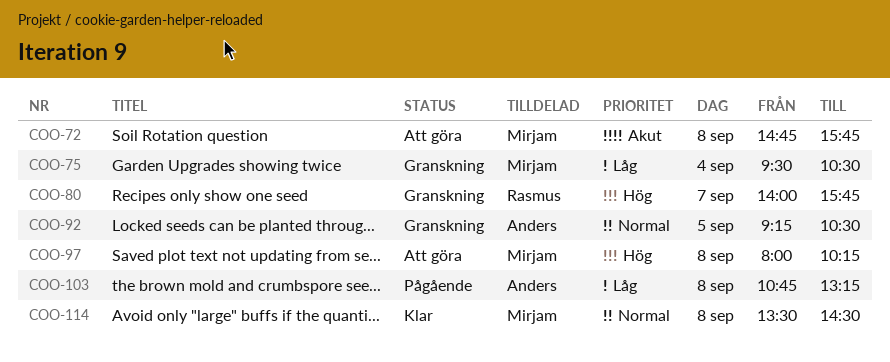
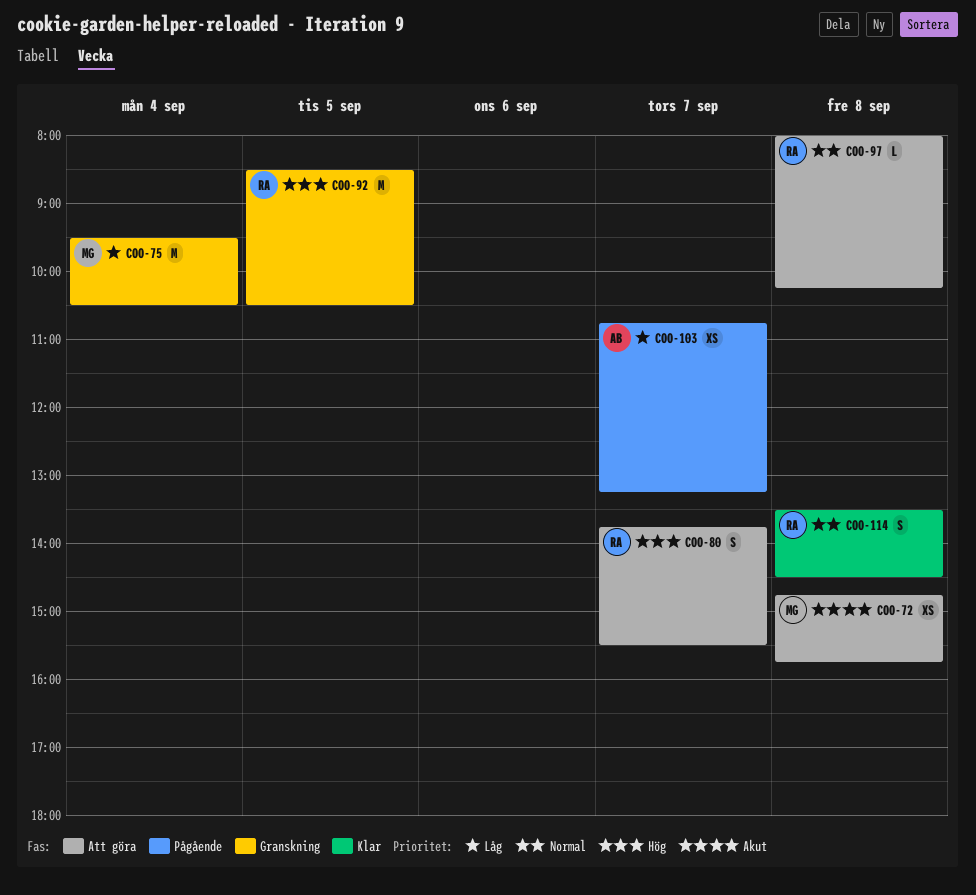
COO-80, status: Granskning -> Att göra
COO-80, begins: 14:00 -> 13:45
COO-80, ends: 15:45 -> 15:30
COO-92, owner: Anders -> Rasmus
COO-92, priority: Normal -> Hög
COO-92, begins: 09:15 -> 08:30
COO-97, owner: Mirjam -> Rasmus
COO-97, priority: Hög -> Normal
COO-103, day: Sep 8 -> Sep 7
COO-114, owner: Mirjam -> Rasmus

